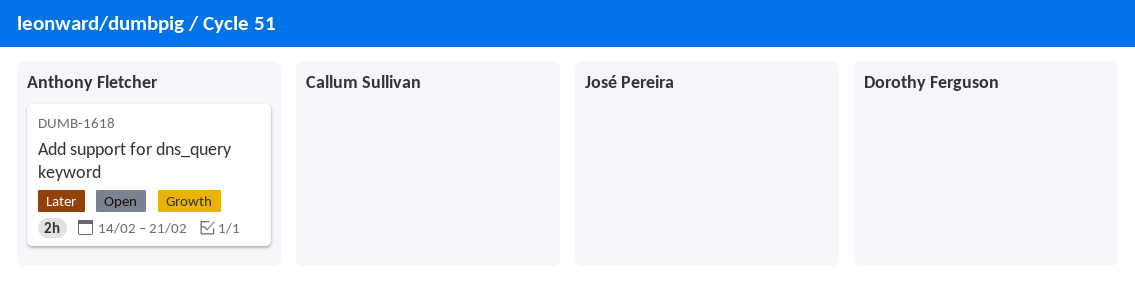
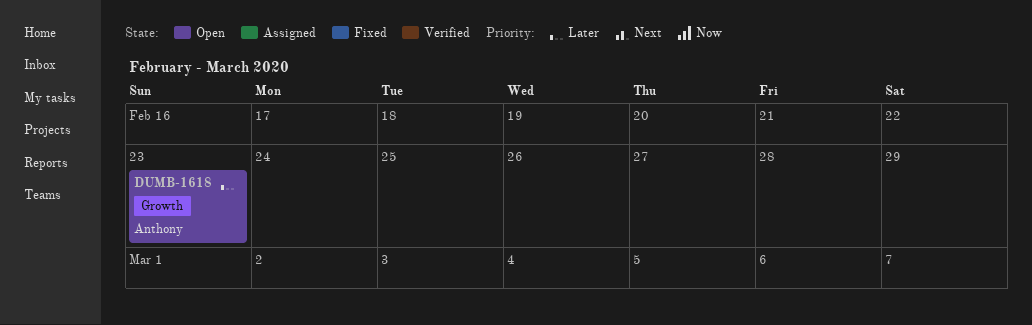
DUMB-1618, due: Feb 21 -> Feb 23

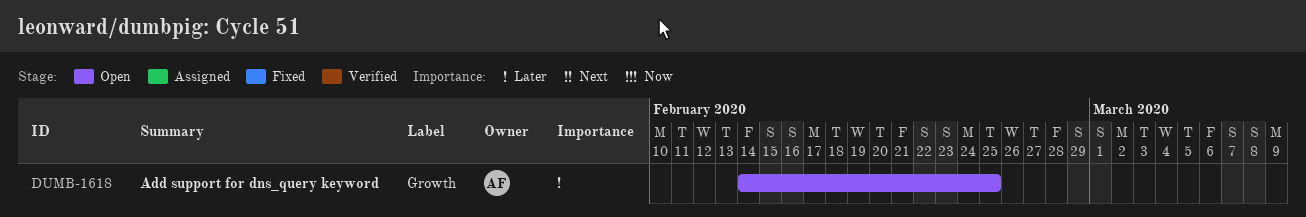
DUMB-1618, due: Feb 23 -> Feb 25

